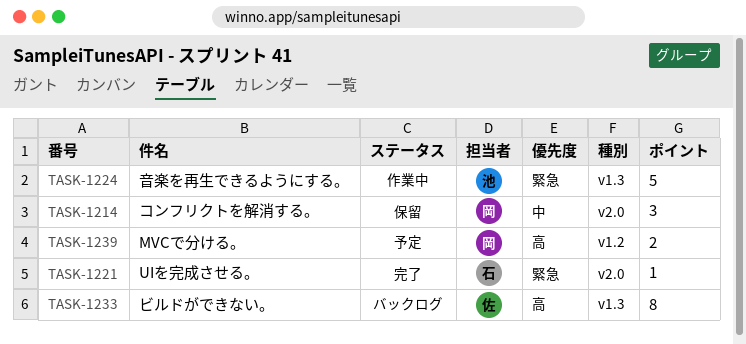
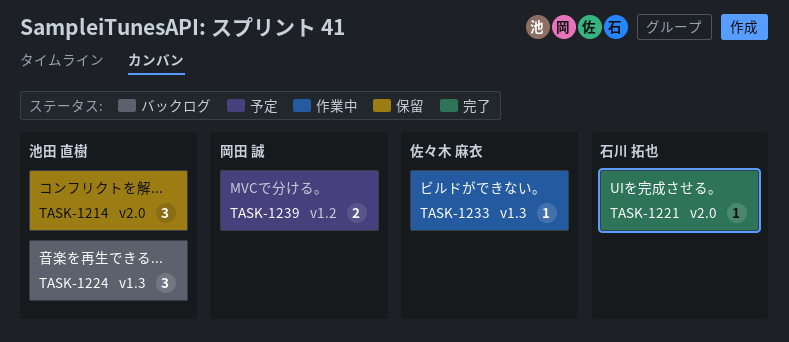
TASK-1214, owner: 岡田 誠 -> 池田 直樹
TASK-1224, status: 作業中 -> バックログ
TASK-1224, estimate: 5 -> 3
TASK-1233, status: バックログ -> 作業中
TASK-1233, estimate: 8 -> 1

